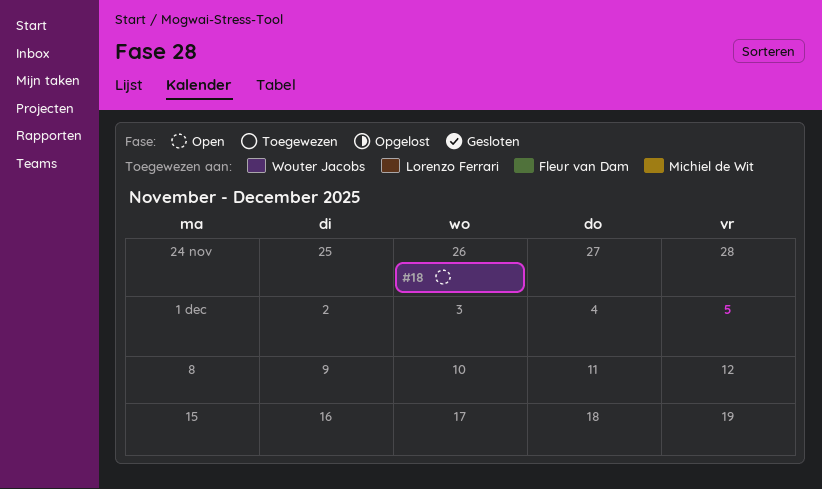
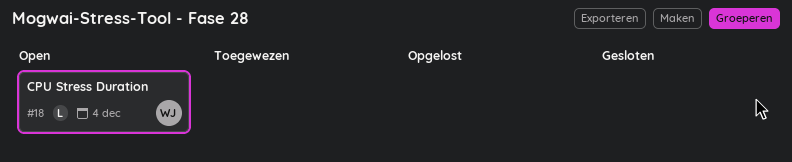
#18, due: Nov 26 -> Dec 4

